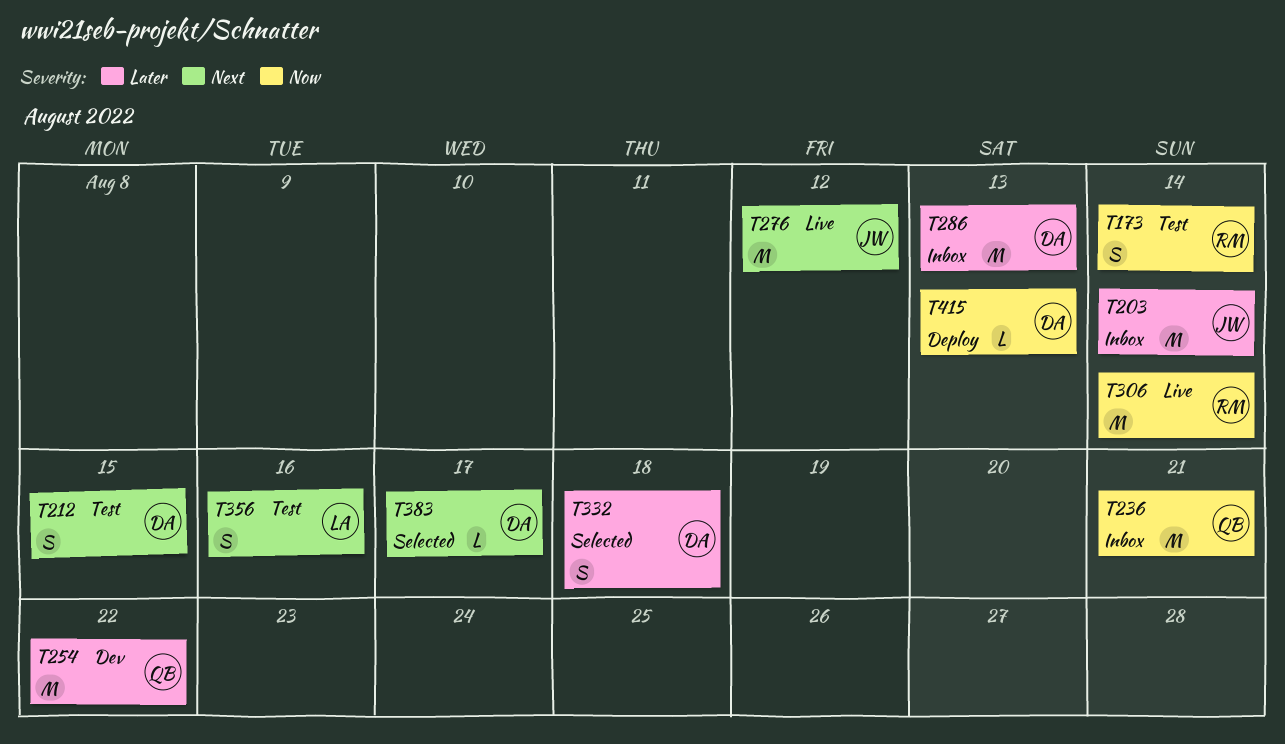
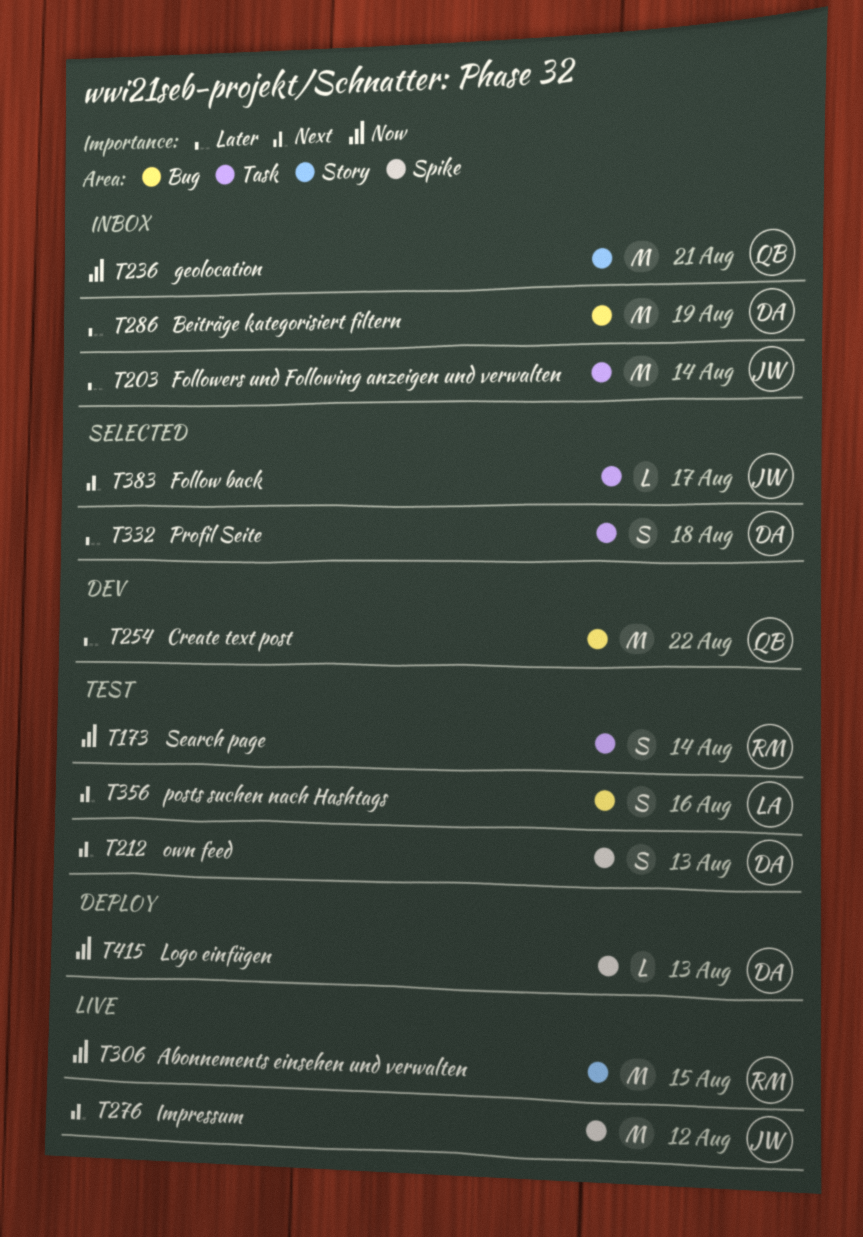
T212, due: Aug 15 -> Aug 13
T286, due: Aug 13 -> Aug 19
T306, due: Aug 14 -> Aug 15
T383, owner: DA -> JW

